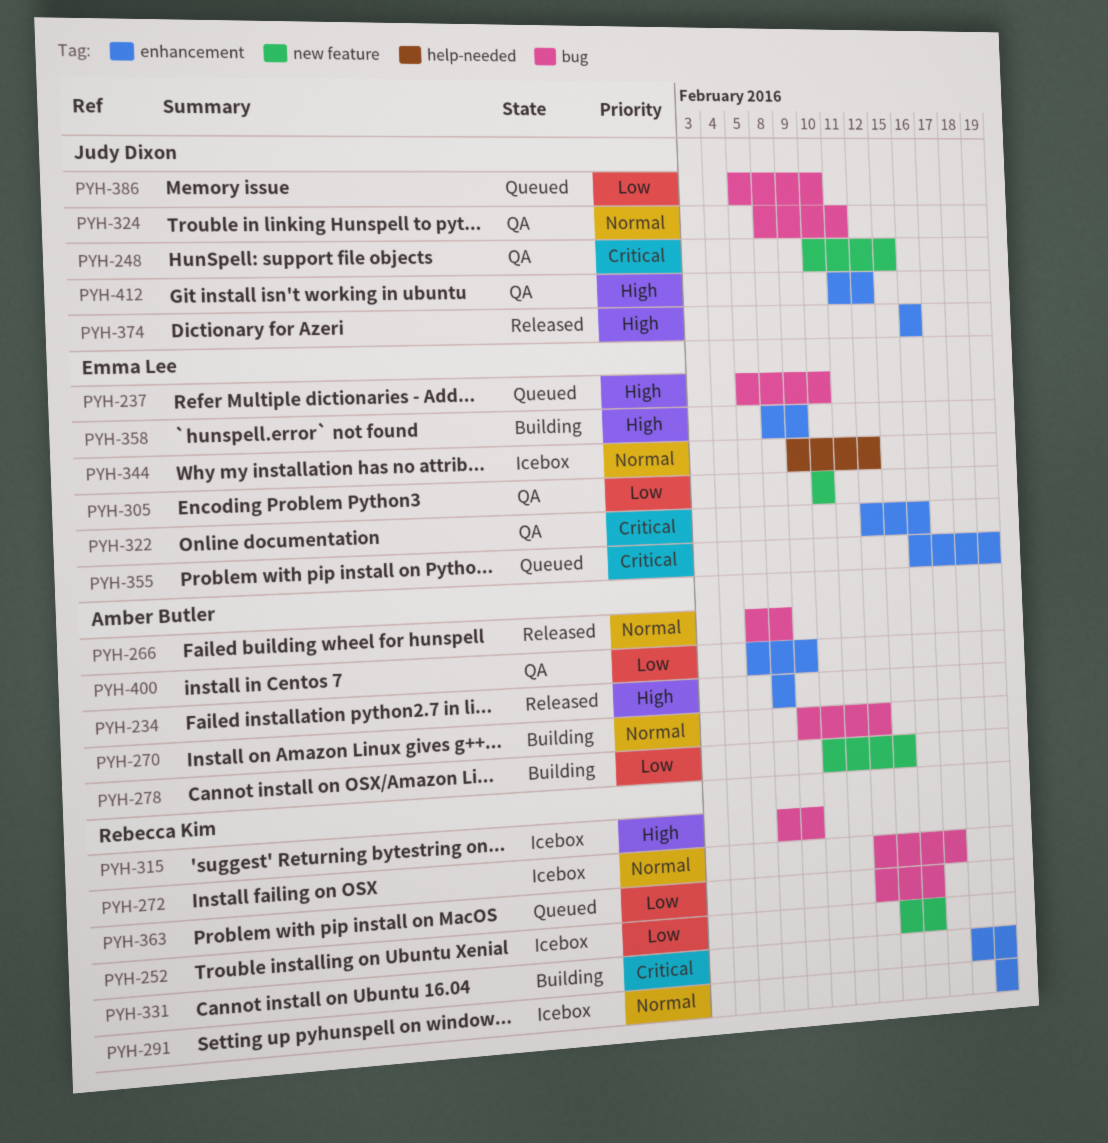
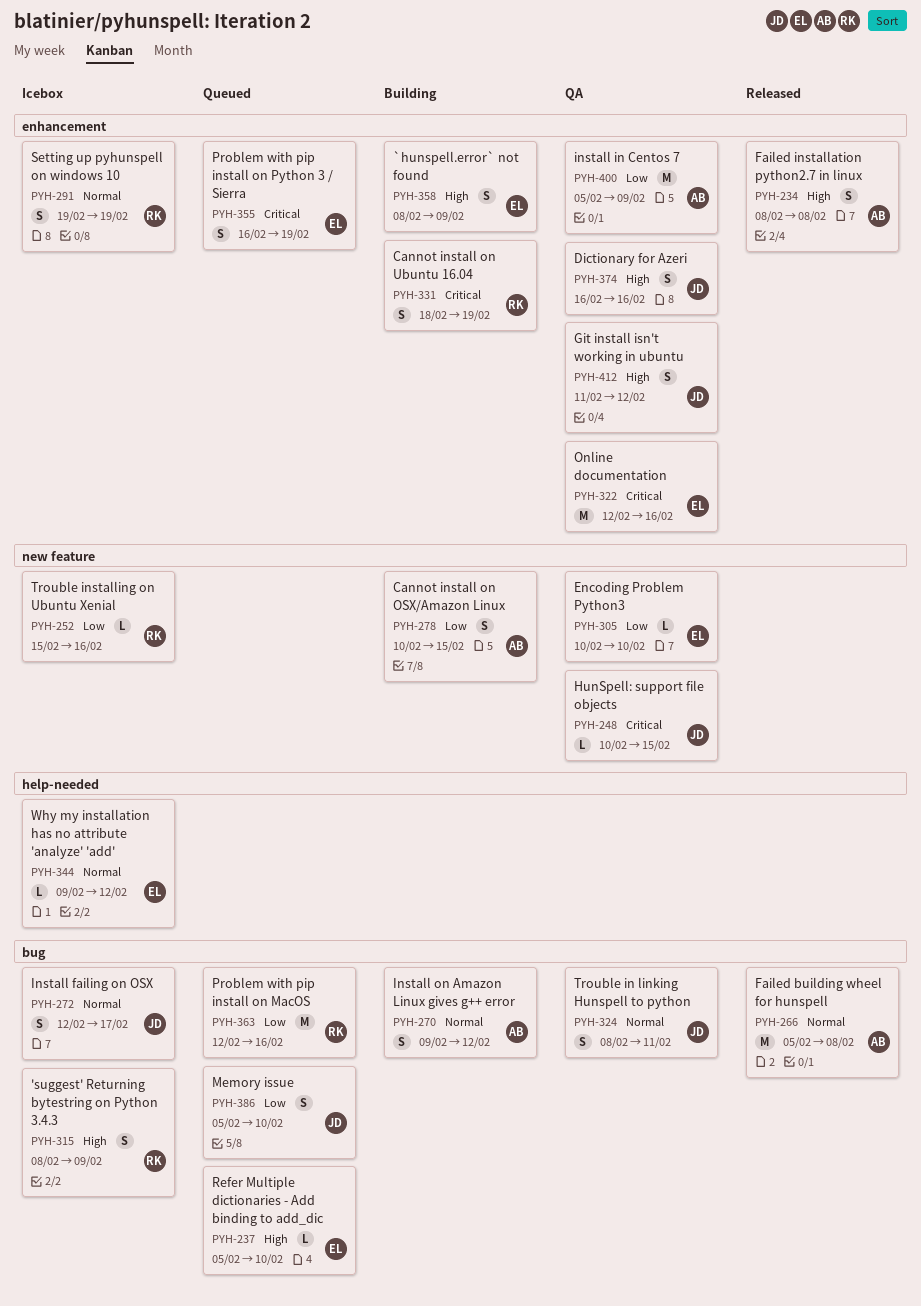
PYH-272, owner: Rebecca Kim -> Judy Dixon
PYH-374, status: Released -> QA

